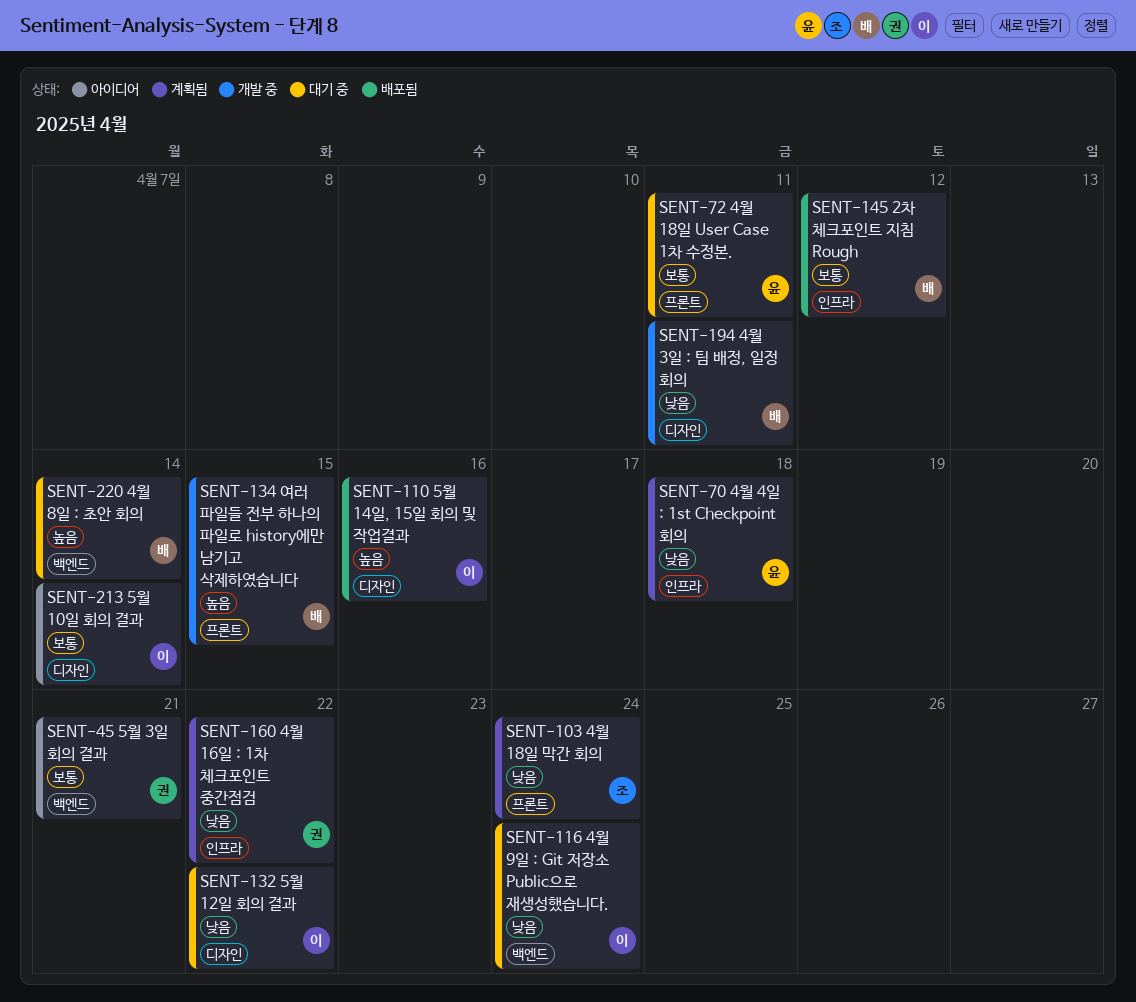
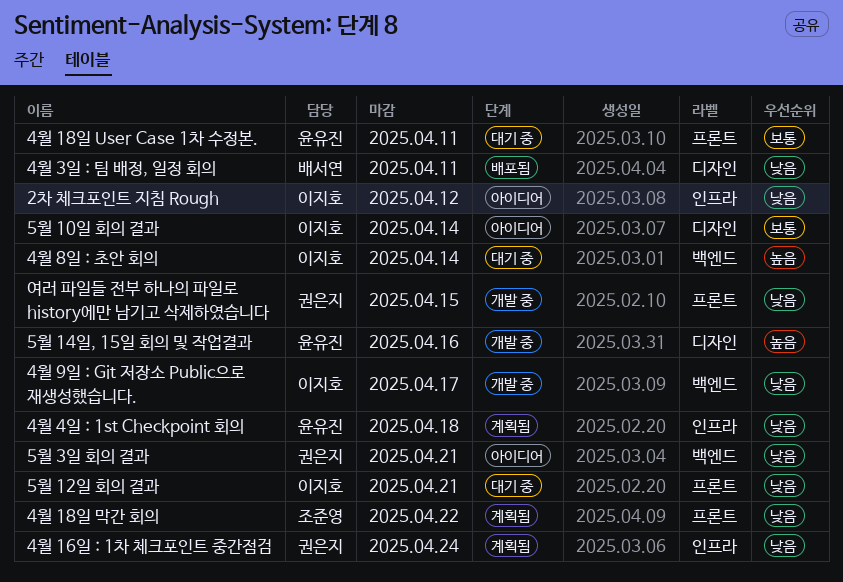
2차 체크포인트 지침 Rough, status: 배포됨 -> 아이디어
2차 체크포인트 지침 Rough, owner: 배서연 -> 이지호
2차 체크포인트 지침 Rough, priority: 보통 -> 낮음
4월 16일 : 1차 체크포인트 중간점검, due: Apr 22 -> Apr 24
4월 18일 막간 회의, due: Apr 24 -> Apr 22
4월 3일 : 팀 배정, 일정 회의, status: 개발 중 -> 배포됨
4월 8일 : 초안 회의, owner: 배서연 -> 이지호
4월 9일 : Git 저장소 Public으로 재생성했습니다., status: 대기 중 -> 개발 중
4월 9일 : Git 저장소 Public으로 재생성했습니다., due: Apr 24 -> Apr 17
5월 12일 회의 결과, label: 디자인 -> 프론트
5월 12일 회의 결과, due: Apr 22 -> Apr 21
5월 14일, 15일 회의 및 작업결과, status: 배포됨 -> 개발 중
5월 14일, 15일 회의 및 작업결과, owner: 이지호 -> 윤유진
5월 3일 회의 결과, priority: 보통 -> 낮음
여러 파일들 전부 하나의 파일로 history에만 남기고 삭제하였습니다, owner: 배서연 -> 권은지
여러 파일들 전부 하나의 파일로 history에만 남기고 삭제하였습니다, priority: 높음 -> 낮음

